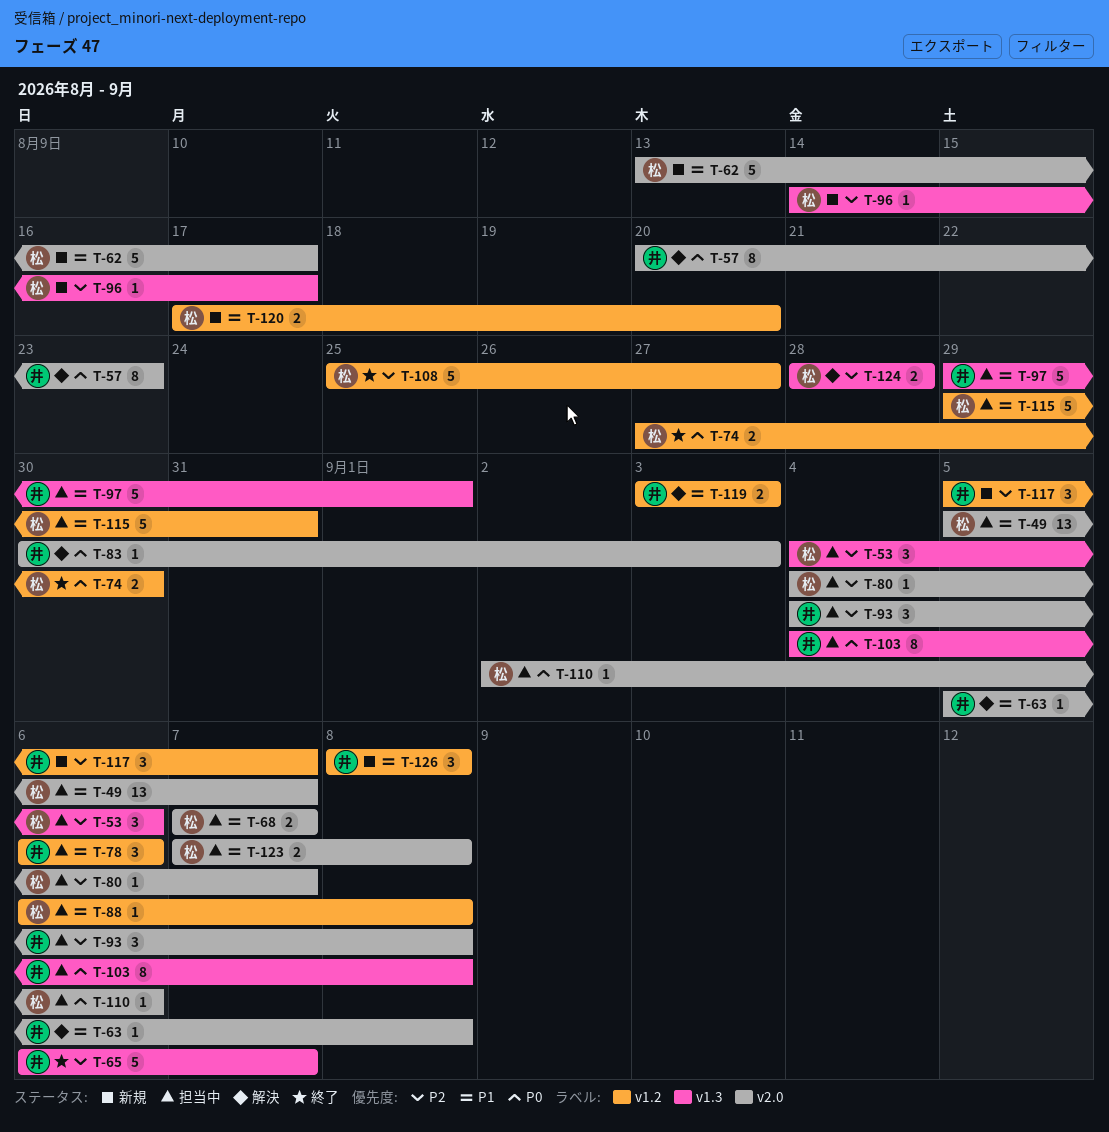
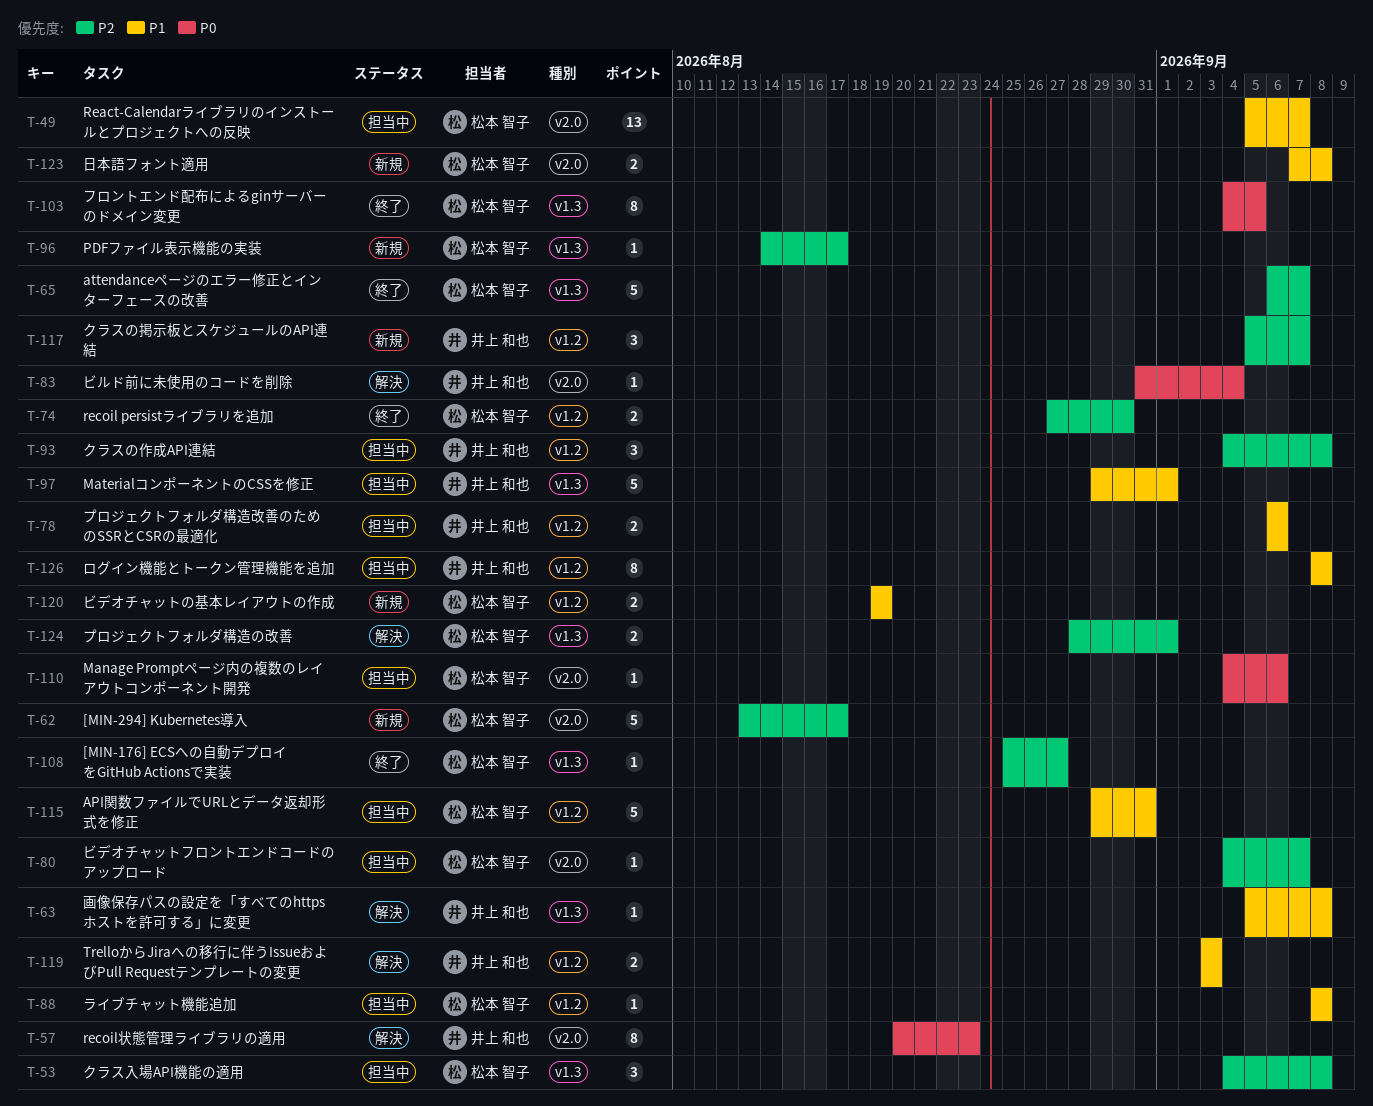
T-53, due: Sep 6 -> Sep 8
T-62, priority: P1 -> P2
T-63, label: v2.0 -> v1.3
T-65, owner: 井上 和也 -> 松本 智子
T-68: present -> none
T-74, priority: P0 -> P2
T-78, estimate: 3 -> 2
T-83, start: Aug 30 -> Aug 31
T-83, due: Sep 3 -> Sep 4
T-88, start: Sep 6 -> Sep 8
T-93, label: v2.0 -> v1.2
T-103, status: 担当中 -> 終了
T-103, owner: 井上 和也 -> 松本 智子
T-103, due: Sep 8 -> Sep 5
T-108, label: v1.2 -> v1.3
T-108, estimate: 5 -> 1
T-110, start: Sep 2 -> Sep 4
T-120, start: Aug 17 -> Aug 19
T-120, due: Aug 20 -> Aug 19
T-123, status: 担当中 -> 新規
T-124, due: Aug 28 -> Sep 1
T-126, status: 新規 -> 担当中
T-126, estimate: 3 -> 8

